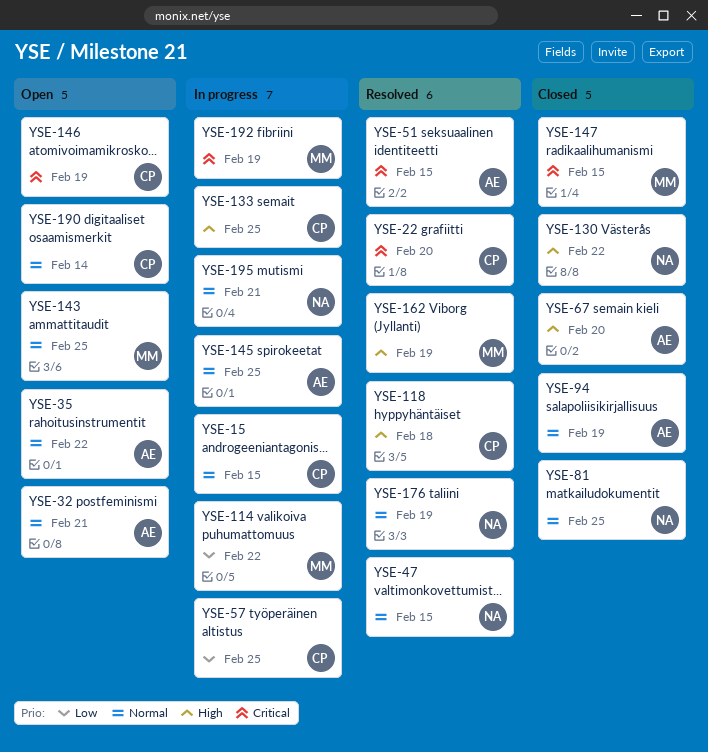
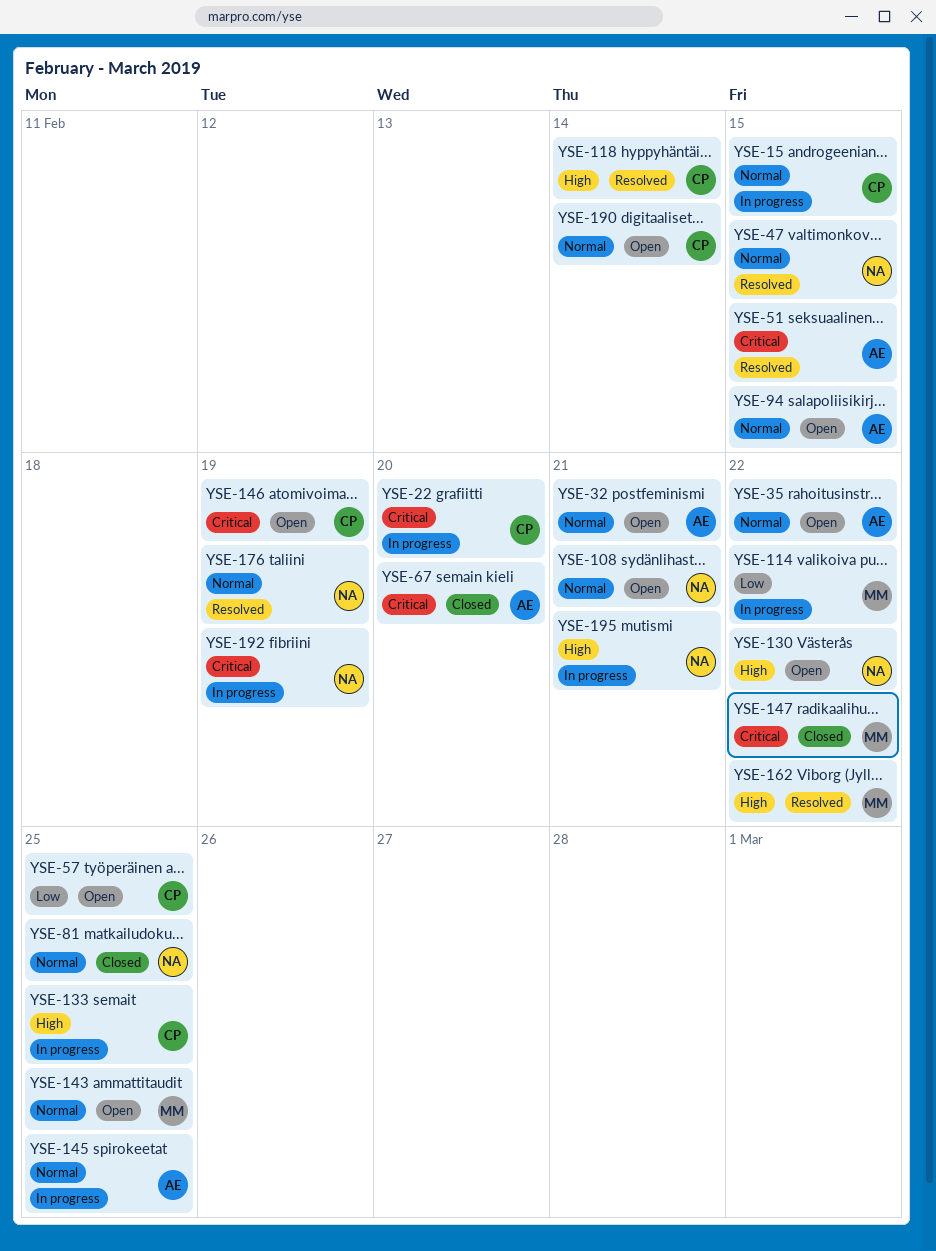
YSE-22, status: Resolved -> In progress
YSE-57, status: In progress -> Open
YSE-67, priority: High -> Critical
YSE-94, status: Closed -> Open
YSE-94, due: Feb 19 -> Feb 15
YSE-108: none -> present
YSE-118, due: Feb 18 -> Feb 14
YSE-130, status: Closed -> Open
YSE-147, due: Feb 15 -> Feb 22
YSE-162, due: Feb 19 -> Feb 22
YSE-192, owner: MM -> NA
YSE-195, priority: Normal -> High

